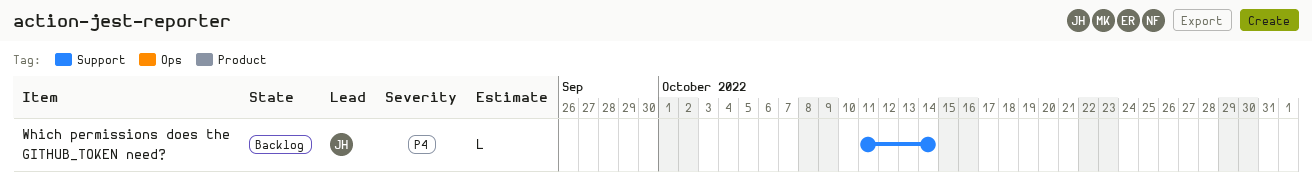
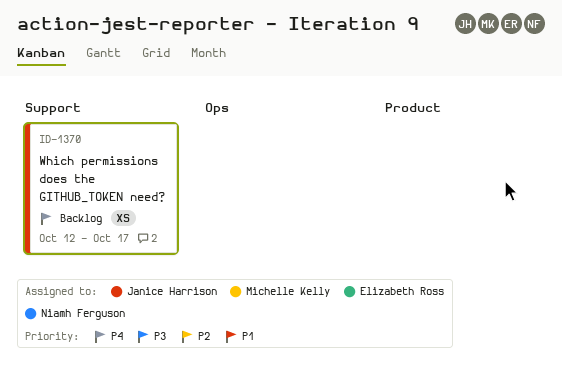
Which permissions does the GITHUB_TOKEN need?, estimate: L -> XS
Which permissions does the GITHUB_TOKEN need?, start: Oct 11 -> Oct 12
Which permissions does the GITHUB_TOKEN need?, due: Oct 14 -> Oct 17

